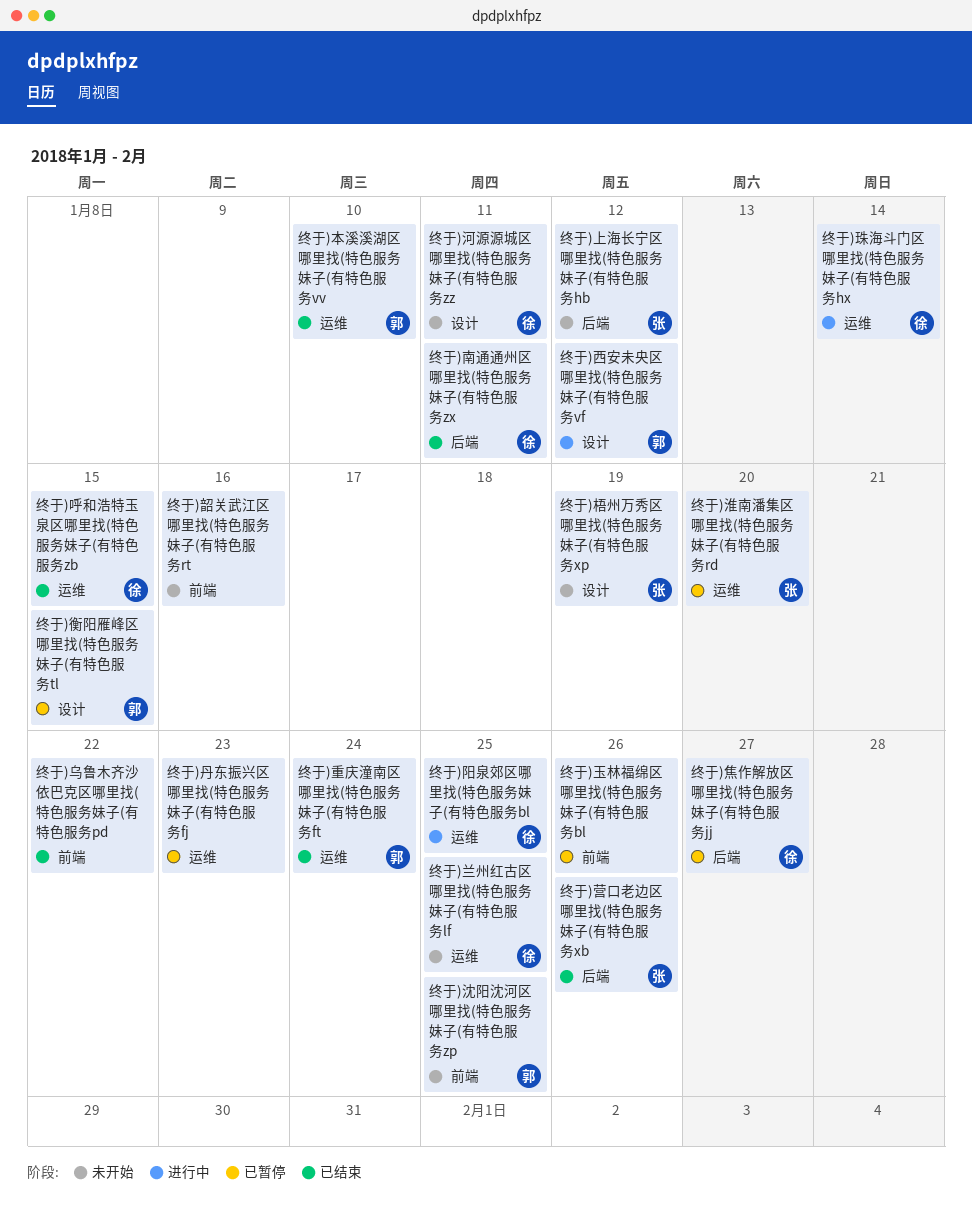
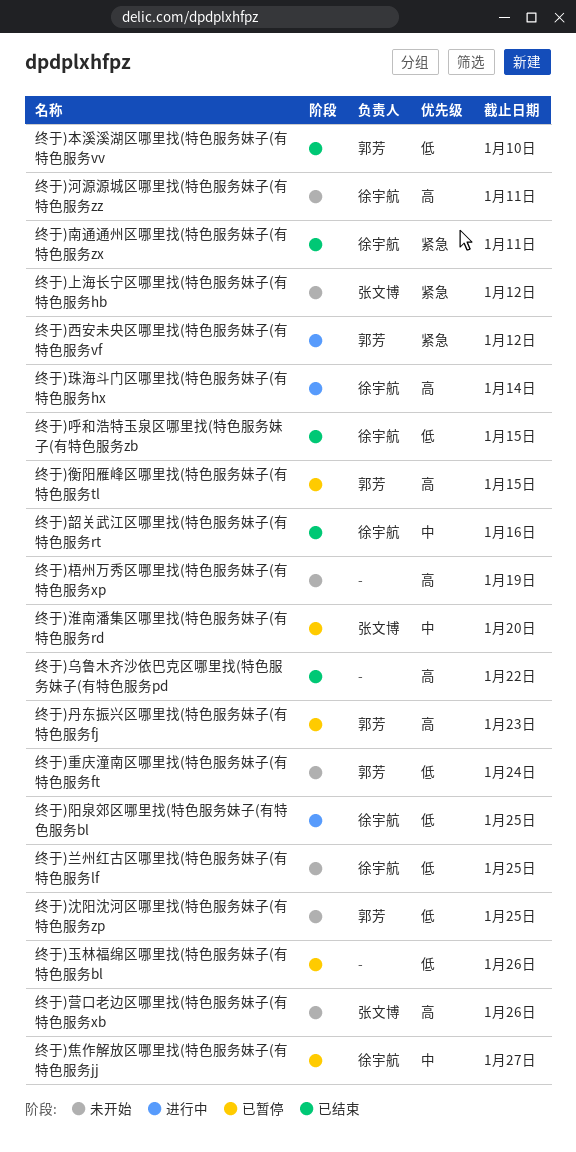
终于)丹东振兴区哪里找(特色服务妹子(有特色服务fj, owner: none -> 郭芳
终于)梧州万秀区哪里找(特色服务妹子(有特色服务xp, owner: 张文博 -> none
终于)营口老边区哪里找(特色服务妹子(有特色服务xb, status: 已结束 -> 未开始
终于)重庆潼南区哪里找(特色服务妹子(有特色服务ft, status: 已结束 -> 未开始
终于)韶关武江区哪里找(特色服务妹子(有特色服务rt, status: 未开始 -> 已结束
终于)韶关武江区哪里找(特色服务妹子(有特色服务rt, owner: none -> 徐宇航

